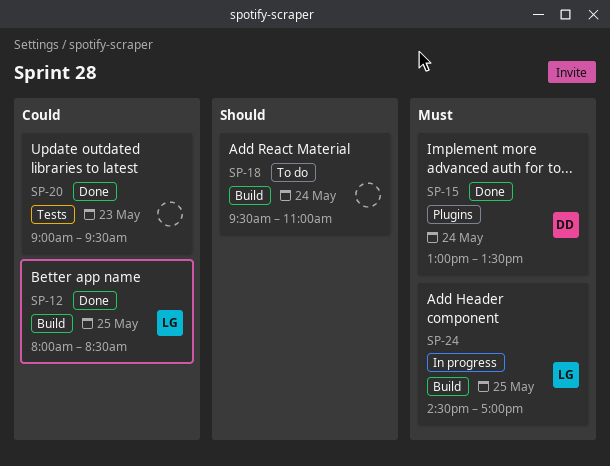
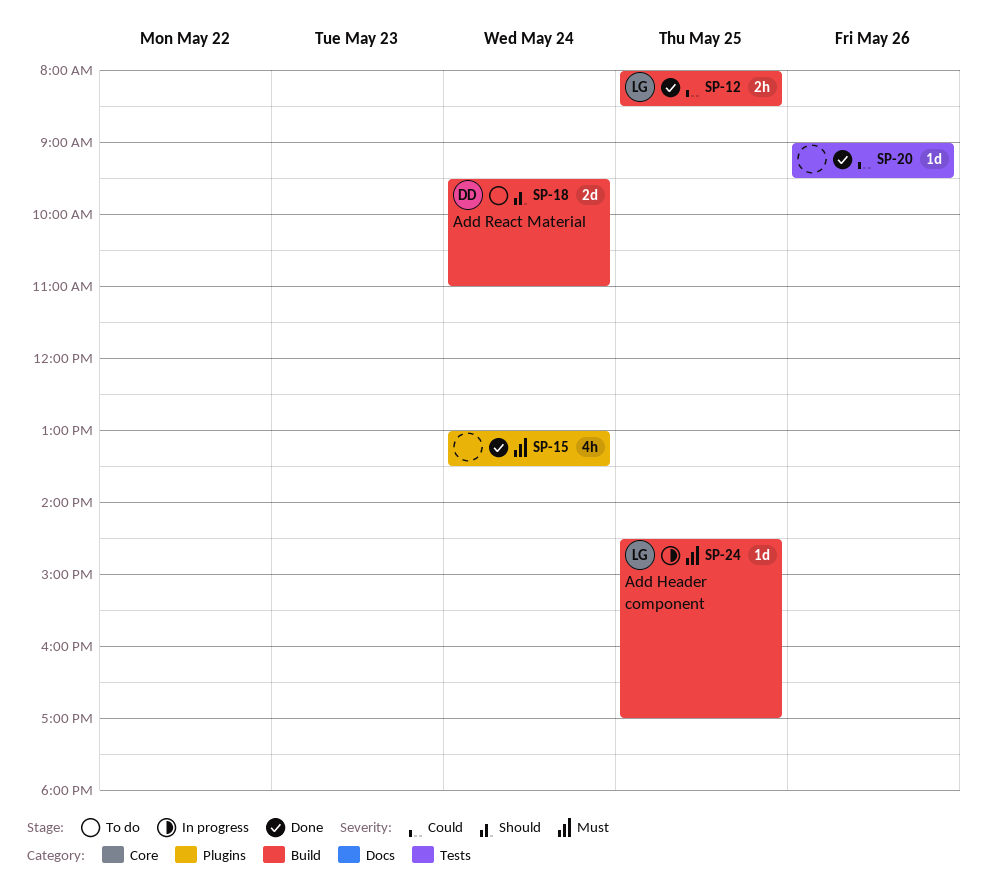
SP-15, owner: DD -> none
SP-18, owner: none -> DD
SP-20, day: May 23 -> May 26

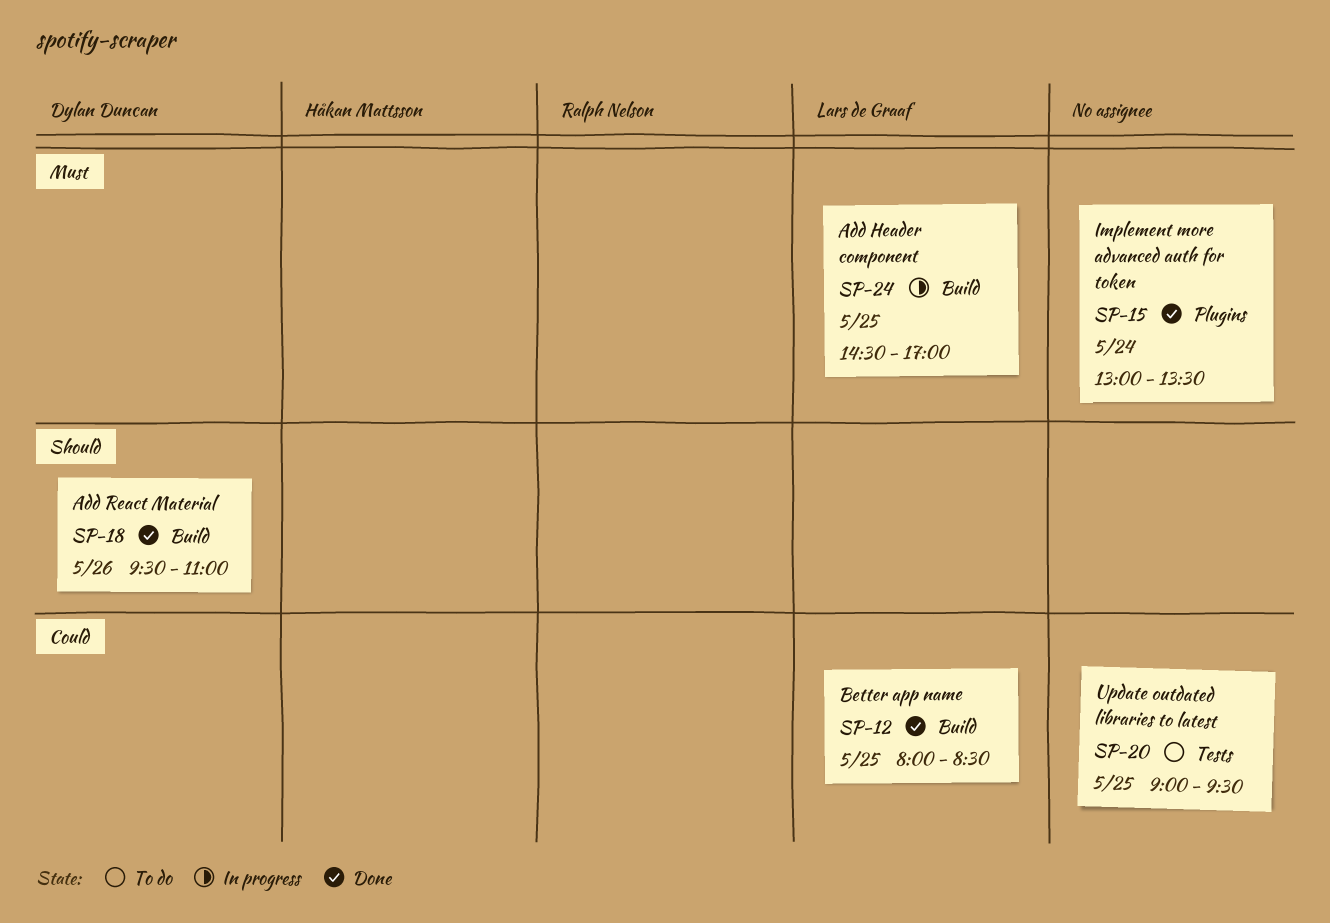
SP-18, status: To do -> Done
SP-18, day: May 24 -> May 26
SP-20, status: Done -> To do
SP-20, day: May 26 -> May 25

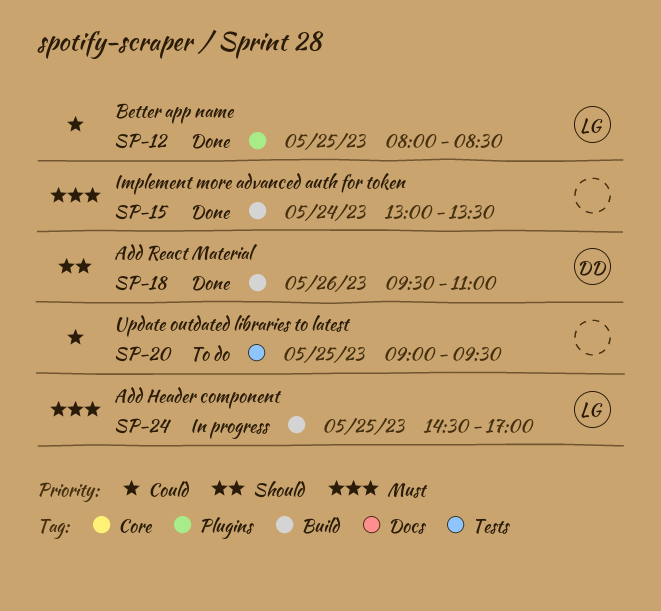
SP-12, label: Build -> Plugins
SP-15, label: Plugins -> Build

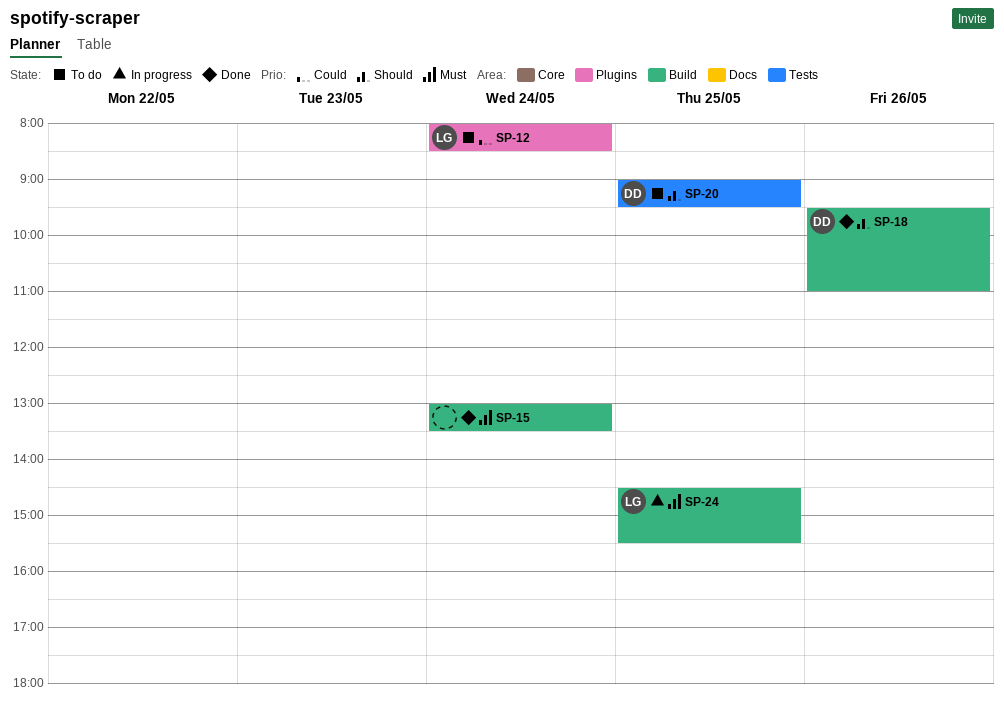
SP-12, status: Done -> To do
SP-12, day: May 25 -> May 24
SP-20, owner: none -> DD
SP-20, priority: Could -> Should
SP-24, ends: 17:00 -> 15:30

